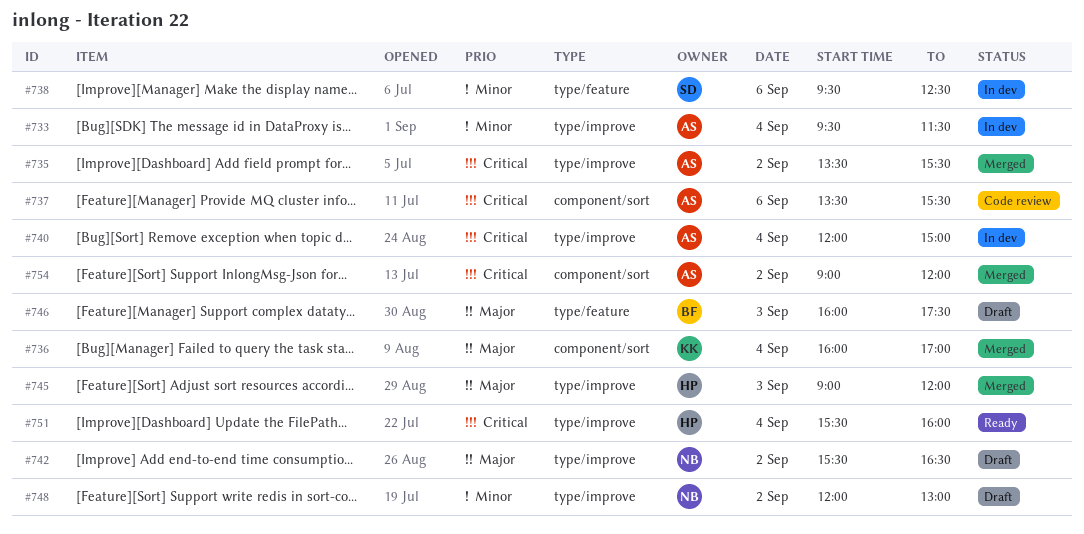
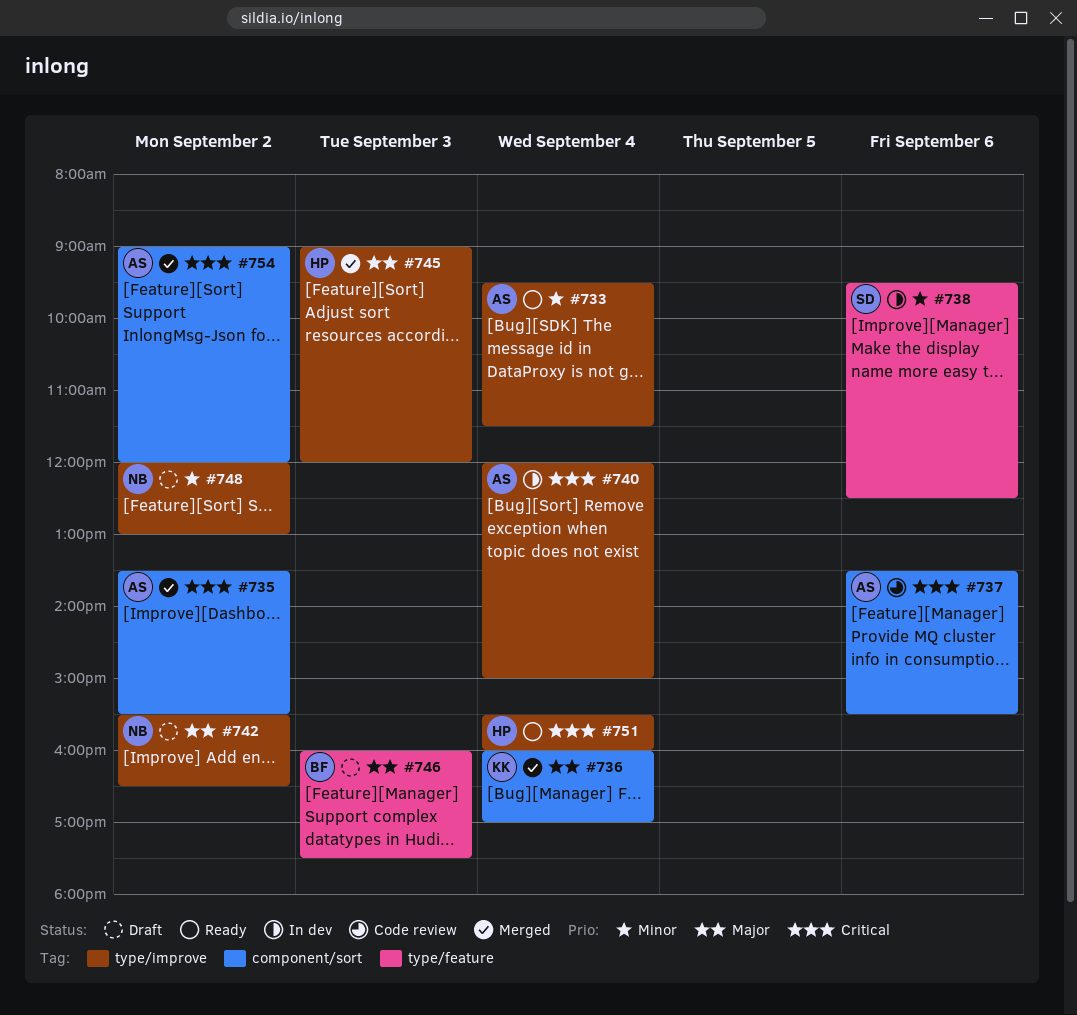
#733, status: In dev -> Ready
#735, label: type/improve -> component/sort

